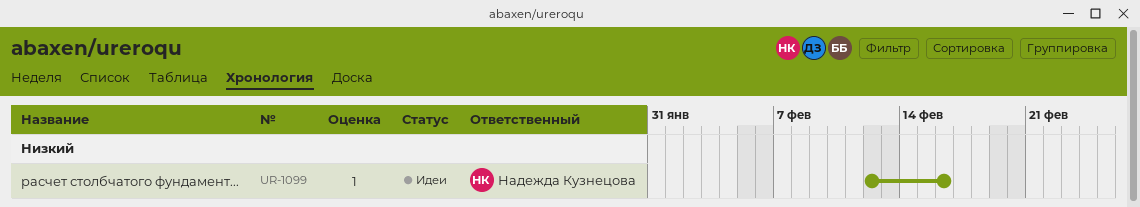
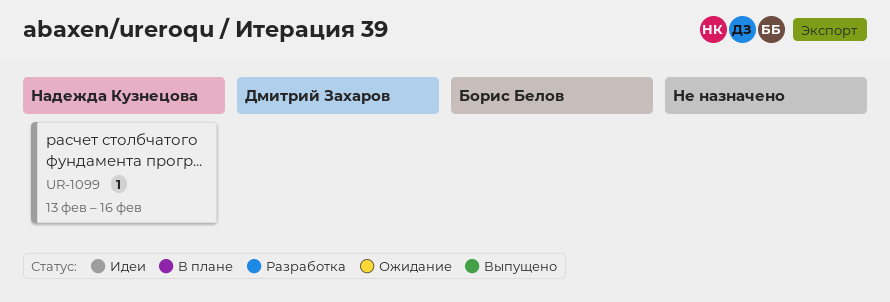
UR-1099, start: Feb 12 -> Feb 13

